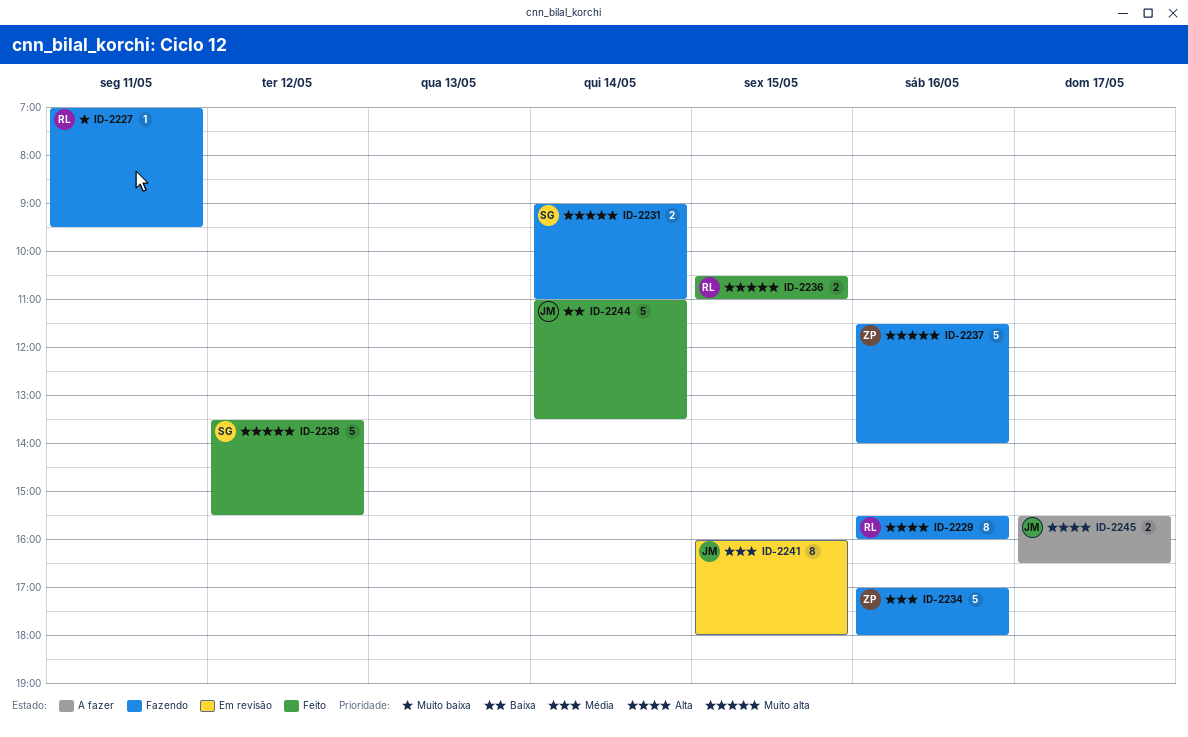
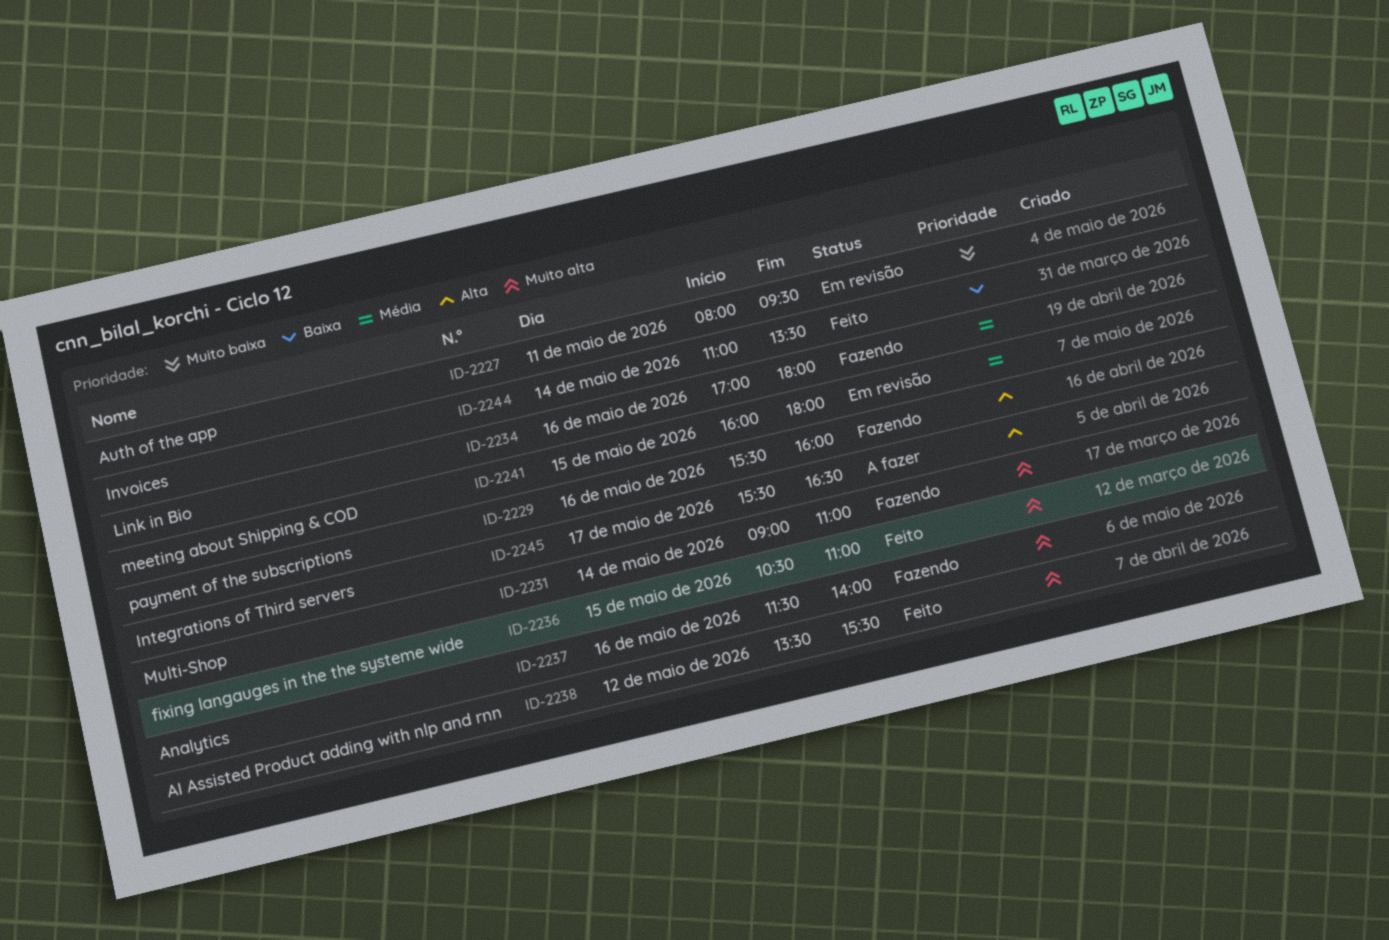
ID-2227, status: Fazendo -> Em revisão
ID-2227, begins: 07:00 -> 08:00

